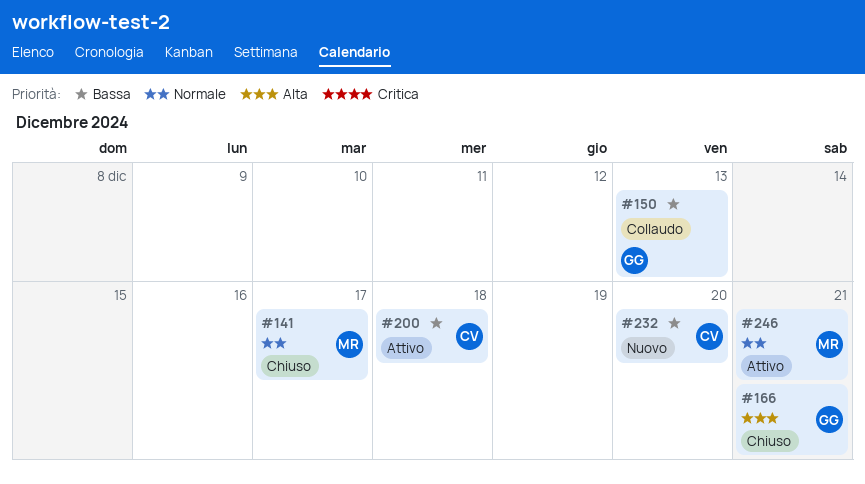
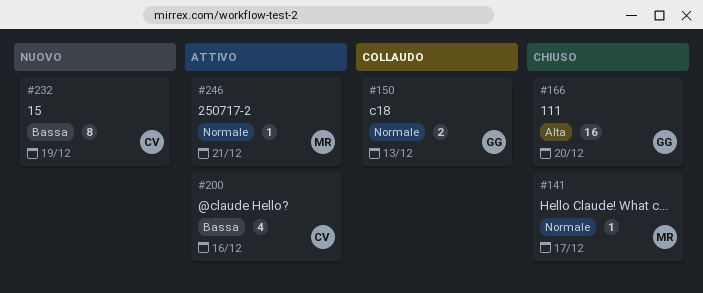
#150, priority: Bassa -> Normale
#166, due: Dec 21 -> Dec 20
#200, due: Dec 18 -> Dec 16
#232, due: Dec 20 -> Dec 19

